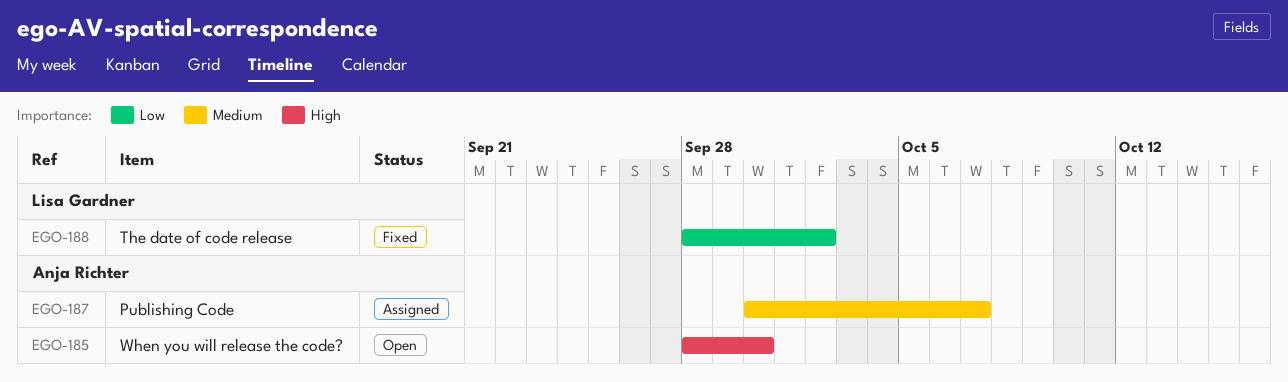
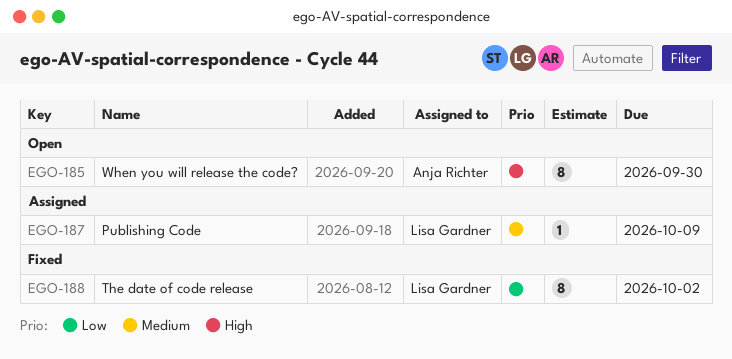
EGO-187, owner: Anja Richter -> Lisa Gardner
EGO-187, due: Oct 7 -> Oct 9

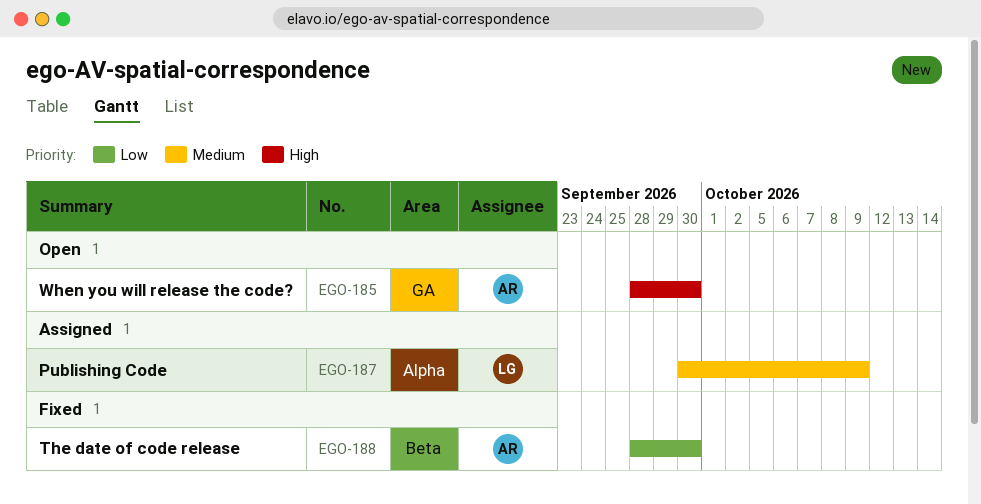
EGO-188, owner: Lisa Gardner -> Anja Richter
EGO-188, due: Oct 2 -> Sep 30

